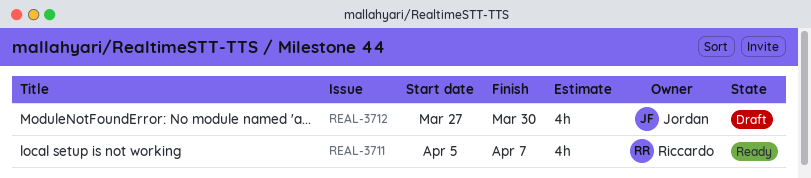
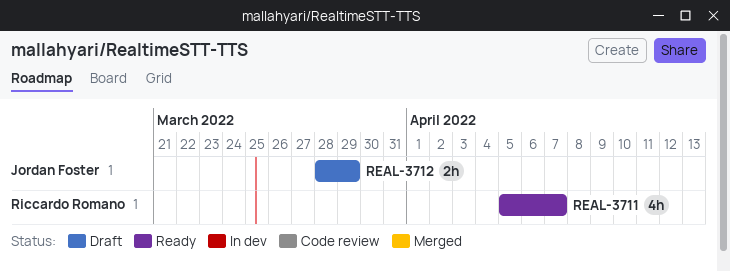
REAL-3712, estimate: 4h -> 2h
REAL-3712, start: Mar 27 -> Mar 28
REAL-3712, due: Mar 30 -> Mar 29

